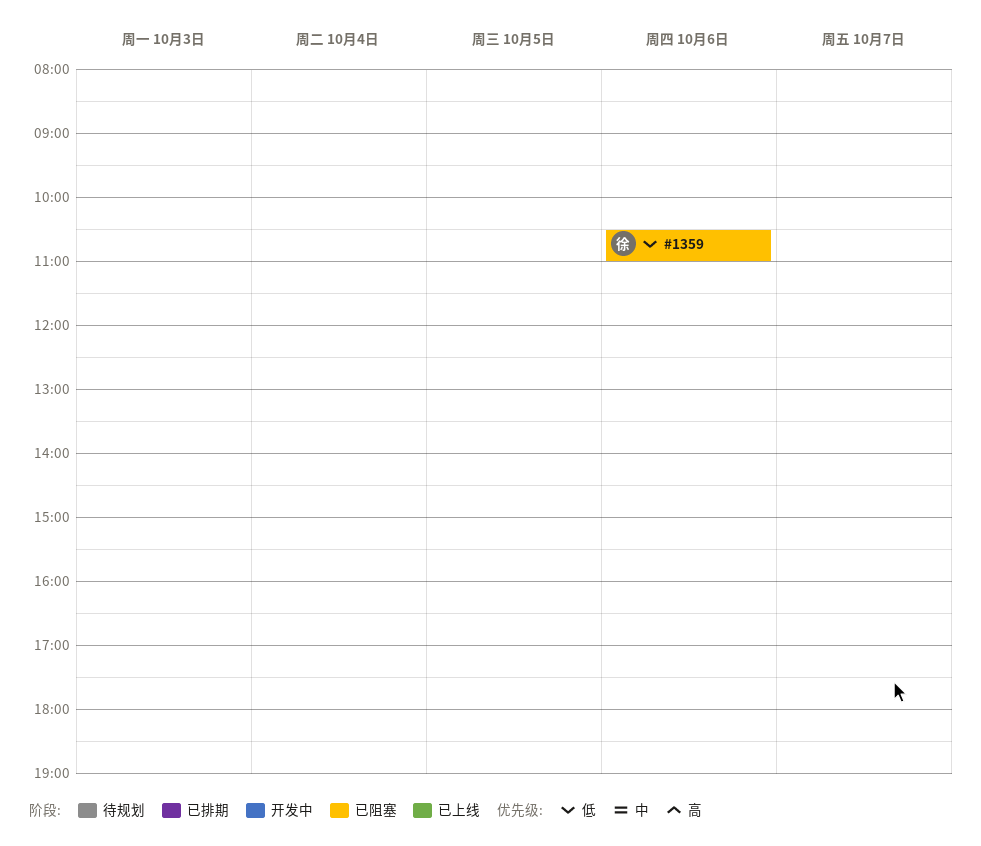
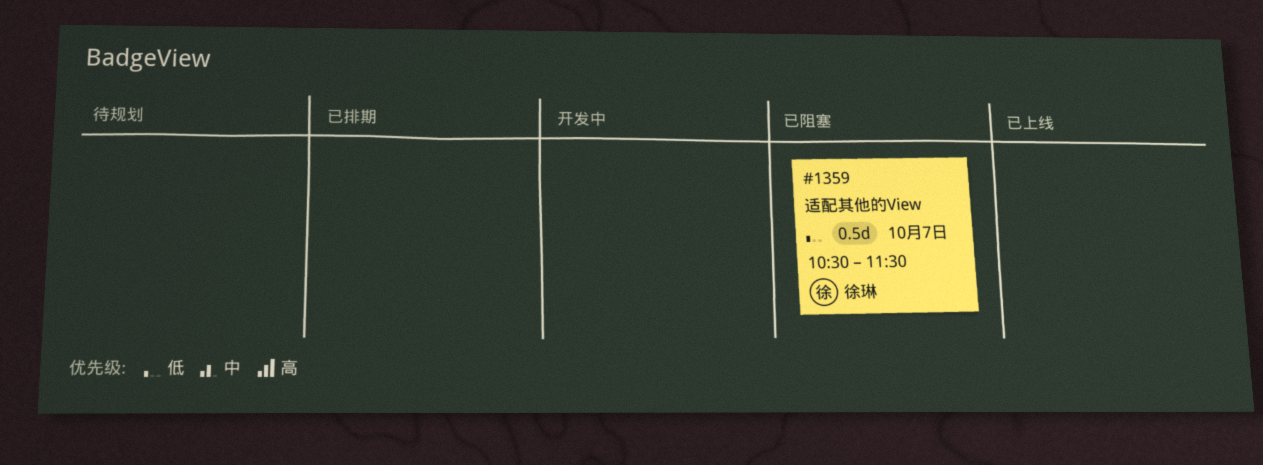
#1359, day: Oct 6 -> Oct 7
#1359, ends: 11:00 -> 11:30

